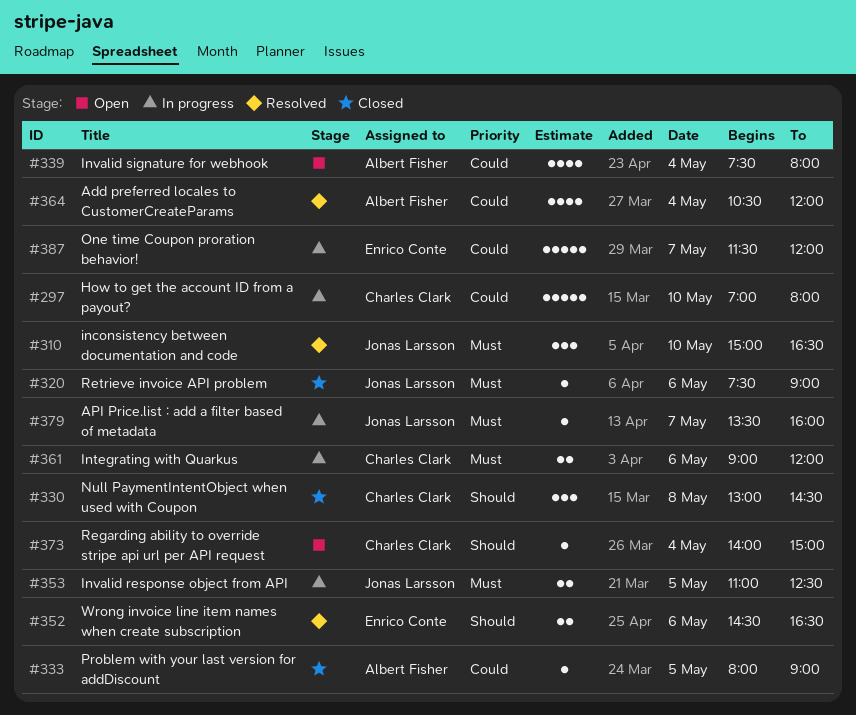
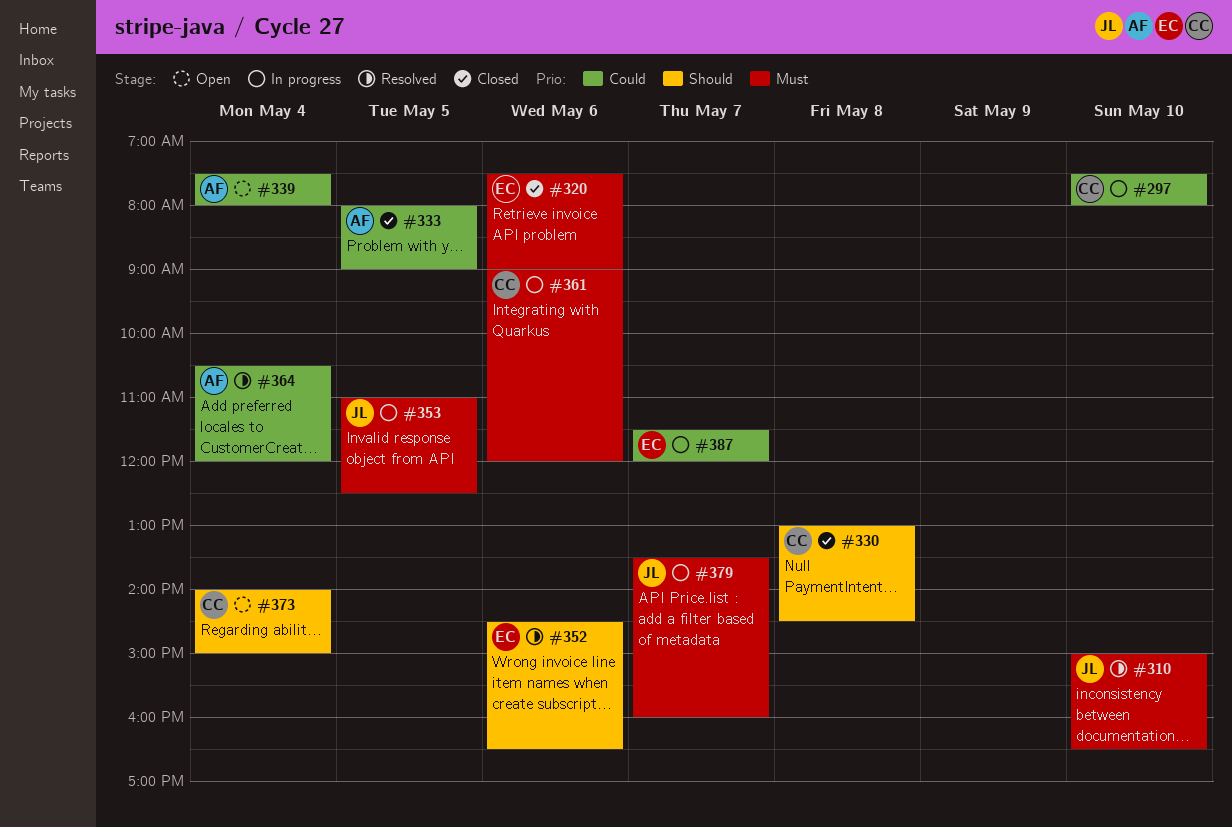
#297, begins: 07:00 -> 07:30
#320, owner: Jonas Larsson -> Enrico Conte

